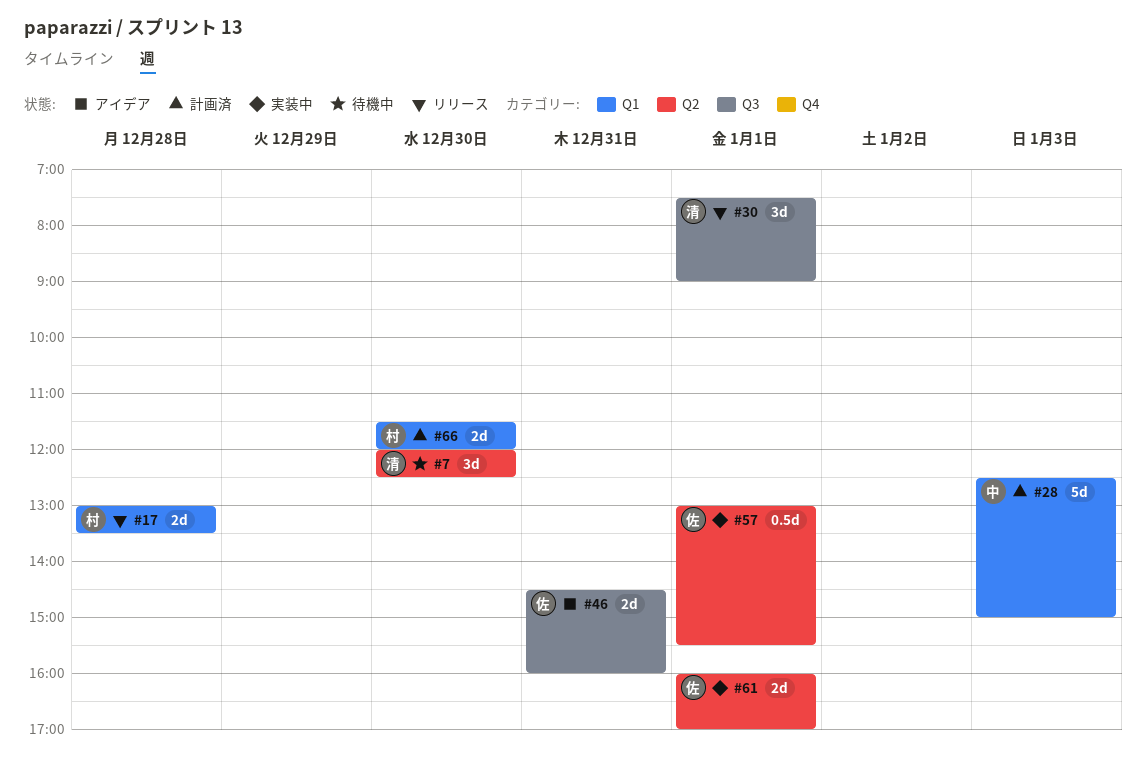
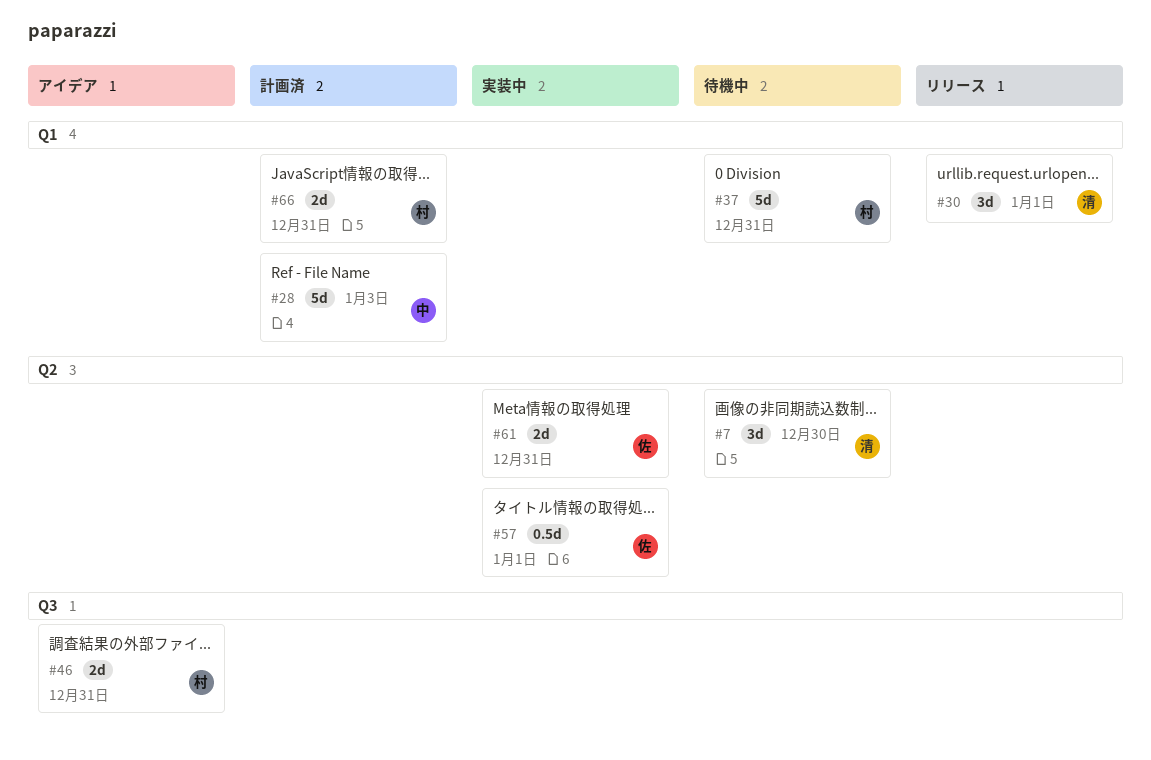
#17: present -> none
#30, label: Q3 -> Q1
#37: none -> present
#46, owner: 佐 -> 村
#61, day: Jan 1 -> Dec 31
#66, day: Dec 30 -> Dec 31

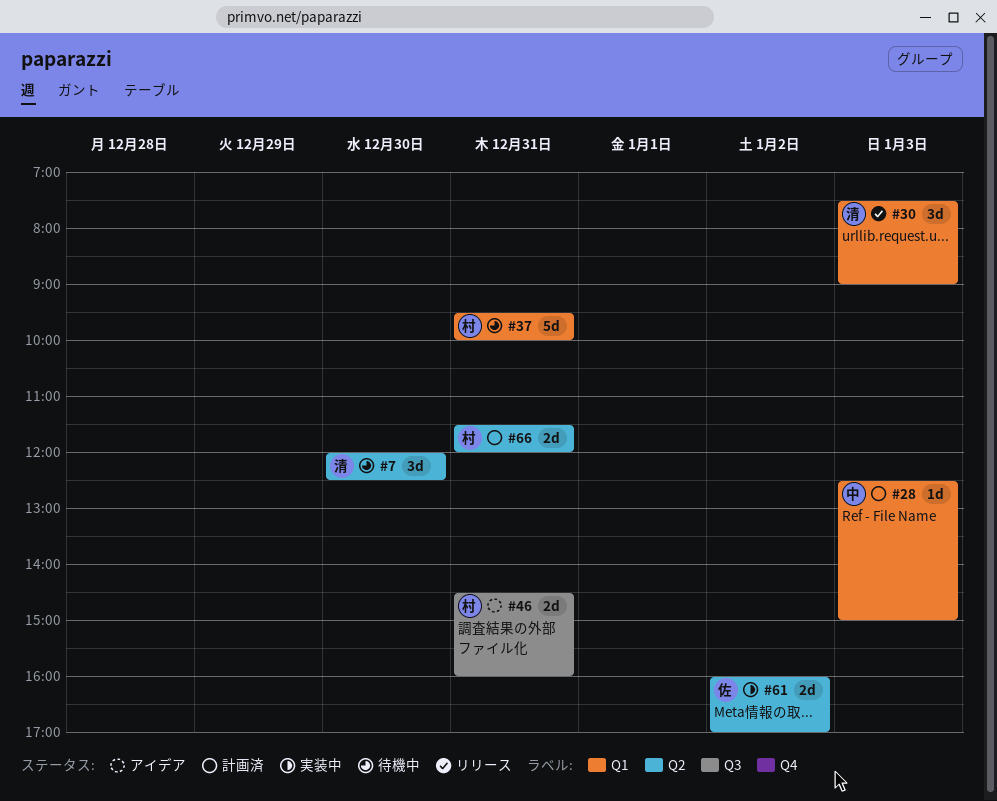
#28, estimate: 5d -> 1d
#30, day: Jan 1 -> Jan 3
#57: present -> none
#61, day: Dec 31 -> Jan 2
#66, label: Q1 -> Q2

